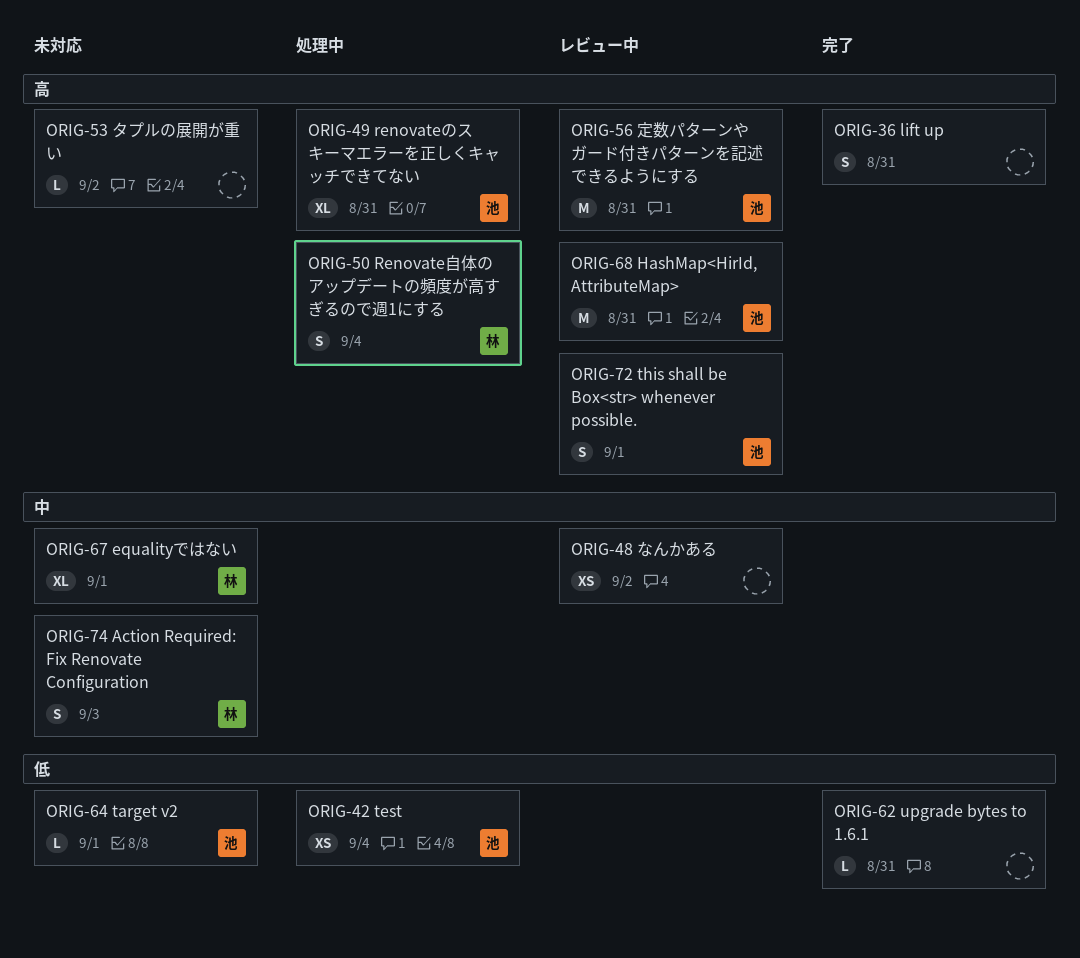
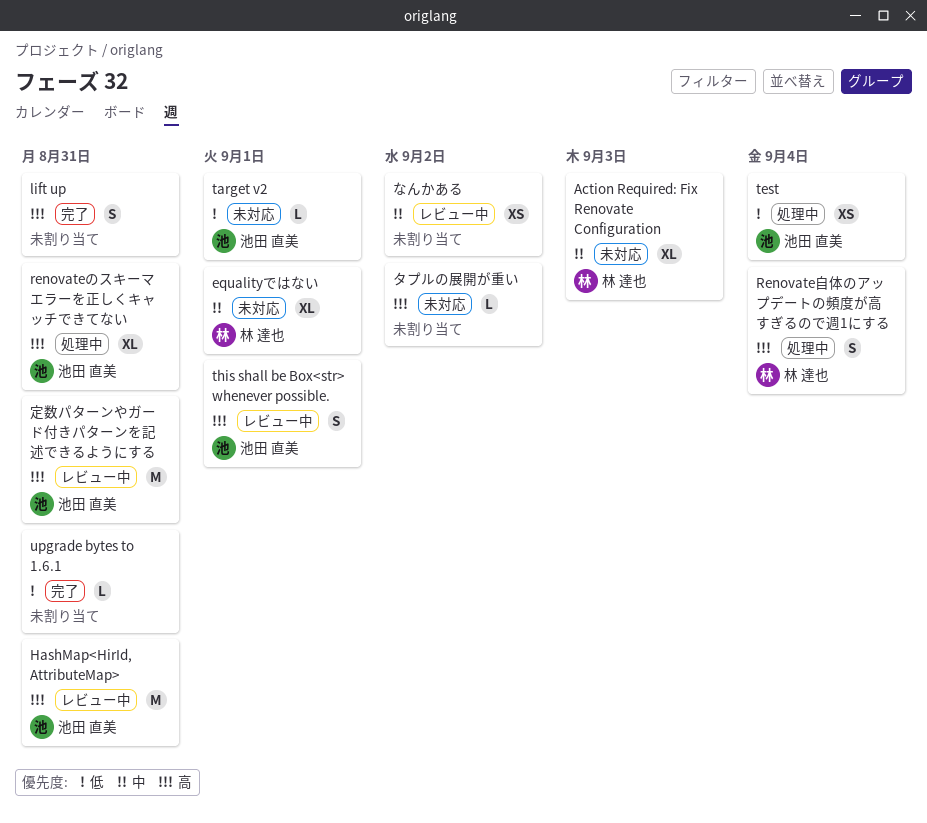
Action Required: Fix Renovate Configuration, estimate: S -> XL

